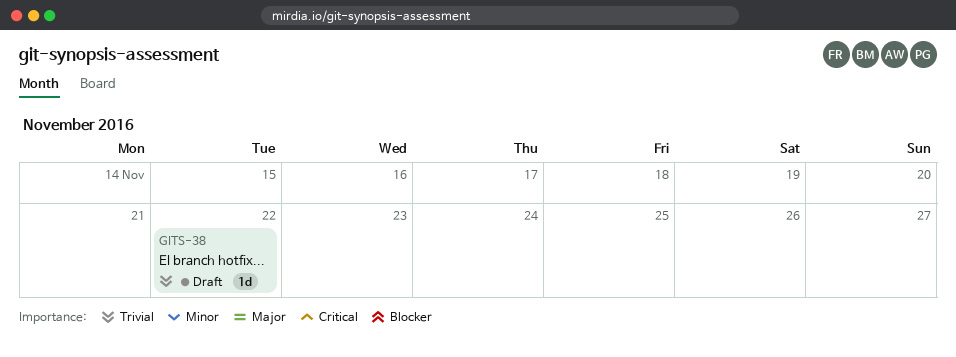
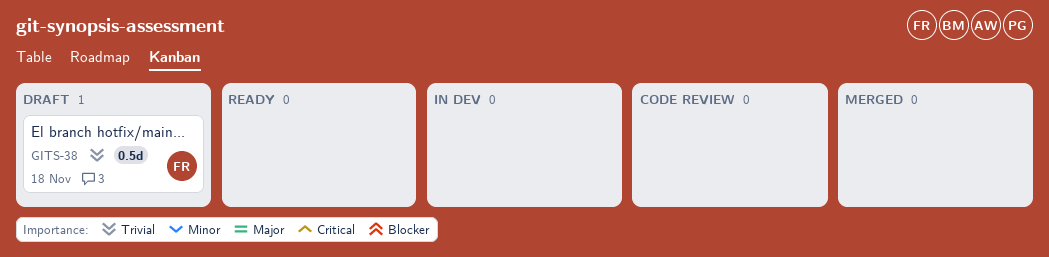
GITS-38, estimate: 1d -> 0.5d
GITS-38, due: Nov 22 -> Nov 18

